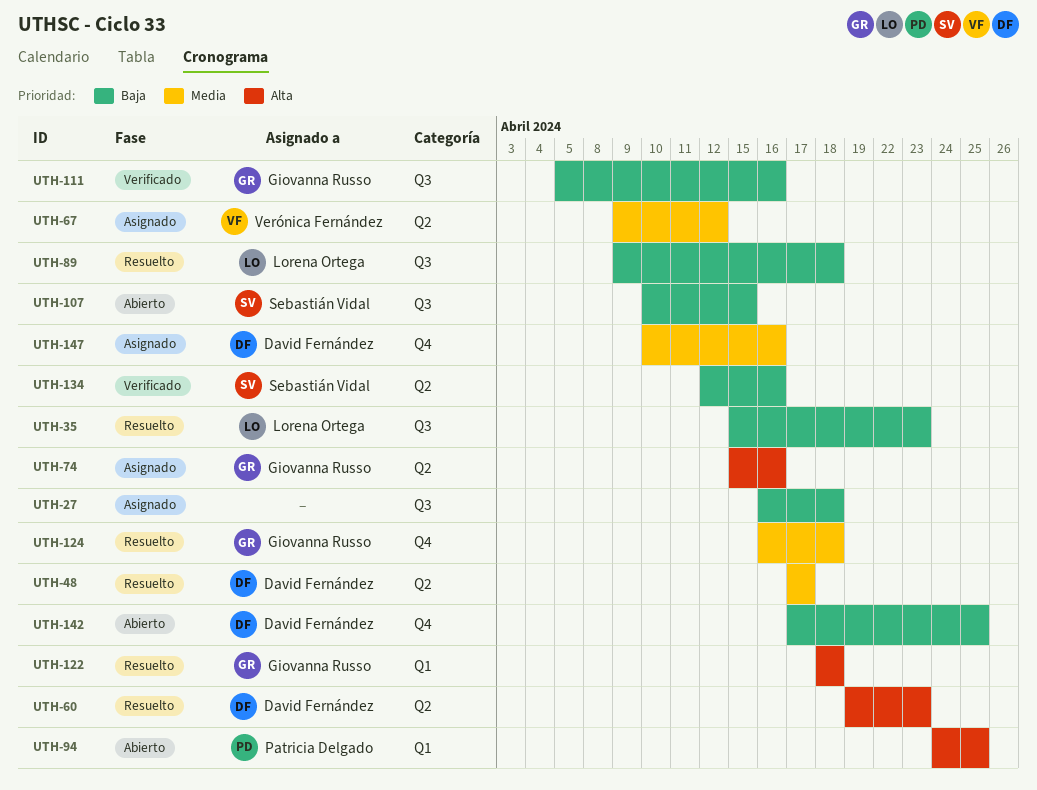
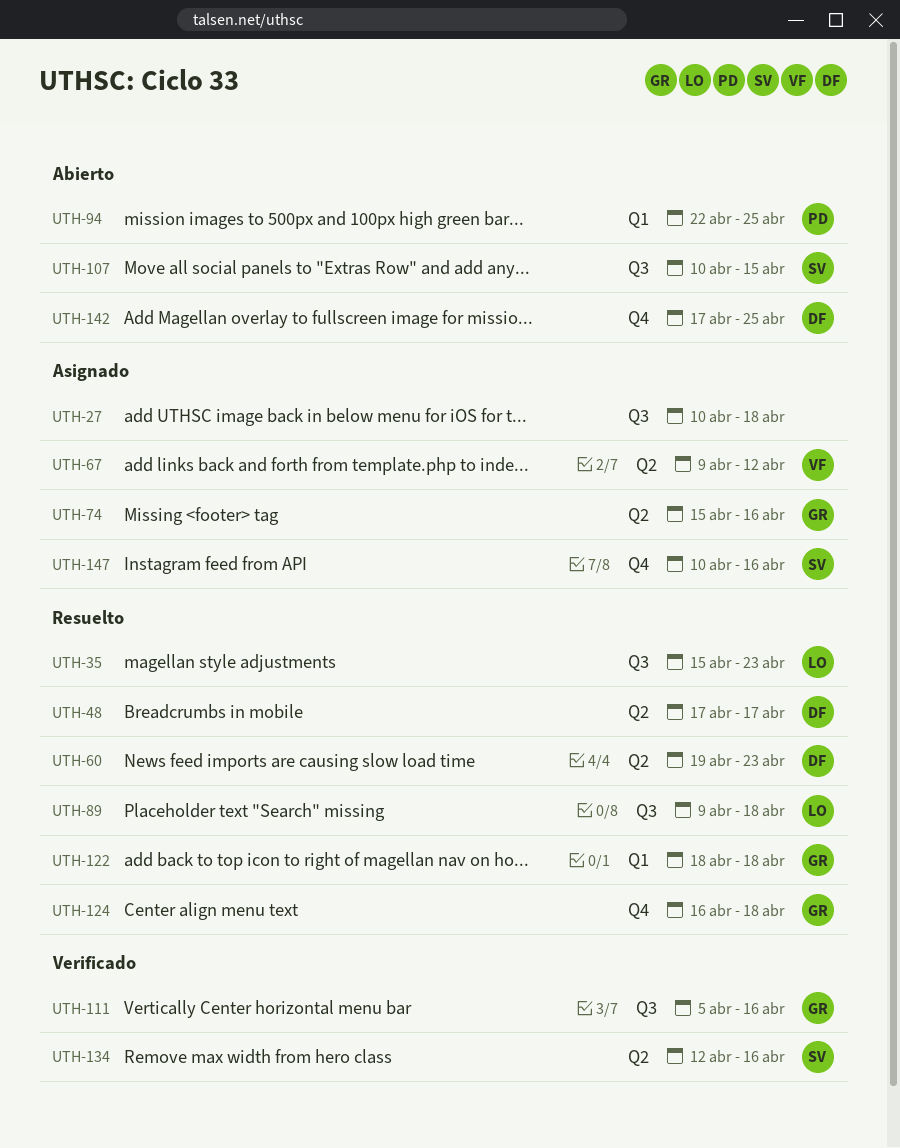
UTH-27, start: Apr 16 -> Apr 10
UTH-94, start: Apr 24 -> Apr 22
UTH-147, owner: David Fernández -> Sebastián Vidal

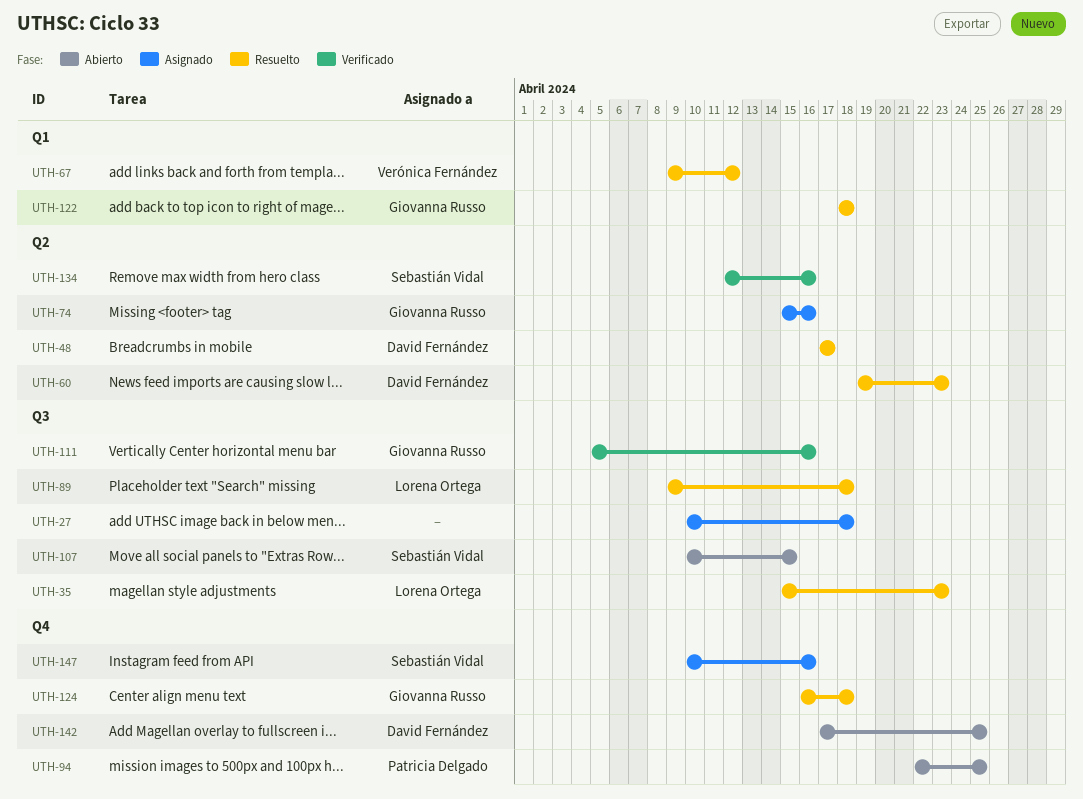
UTH-67, status: Asignado -> Resuelto
UTH-67, label: Q2 -> Q1
UTH-94, label: Q1 -> Q4

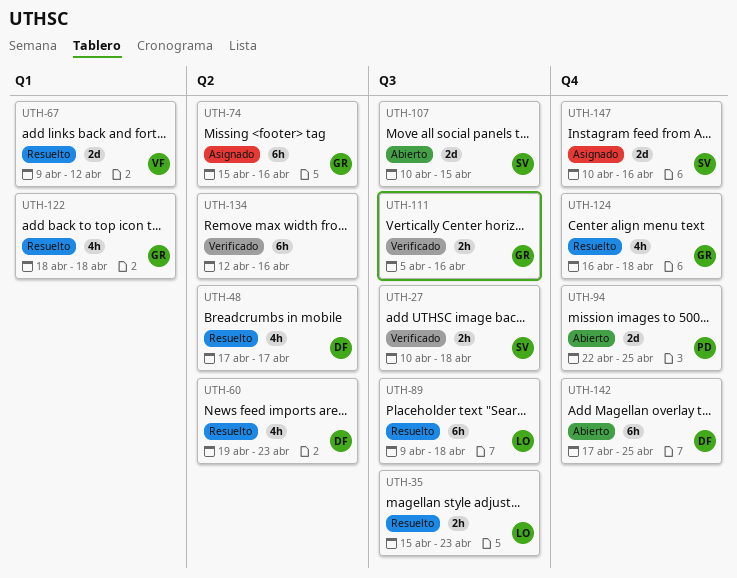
UTH-27, status: Asignado -> Verificado
UTH-27, owner: none -> Sebastián Vidal
UTH-134, owner: Sebastián Vidal -> none

